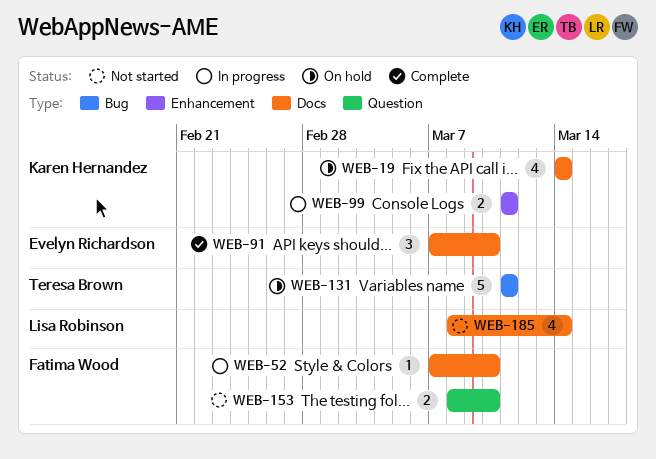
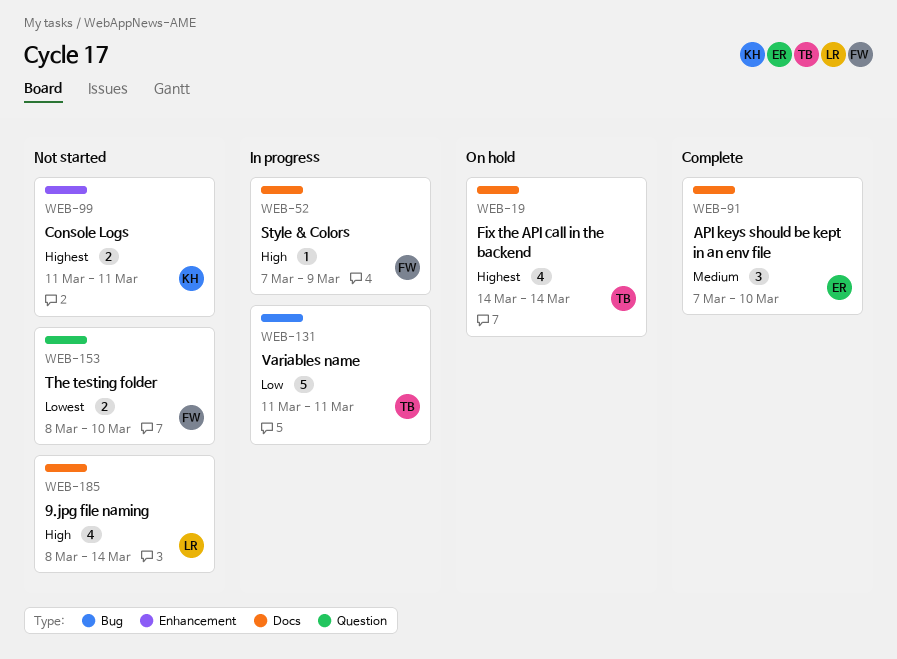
WEB-19, owner: Karen Hernandez -> Teresa Brown
WEB-52, due: Mar 10 -> Mar 9
WEB-99, status: In progress -> Not started
WEB-131, status: On hold -> In progress

